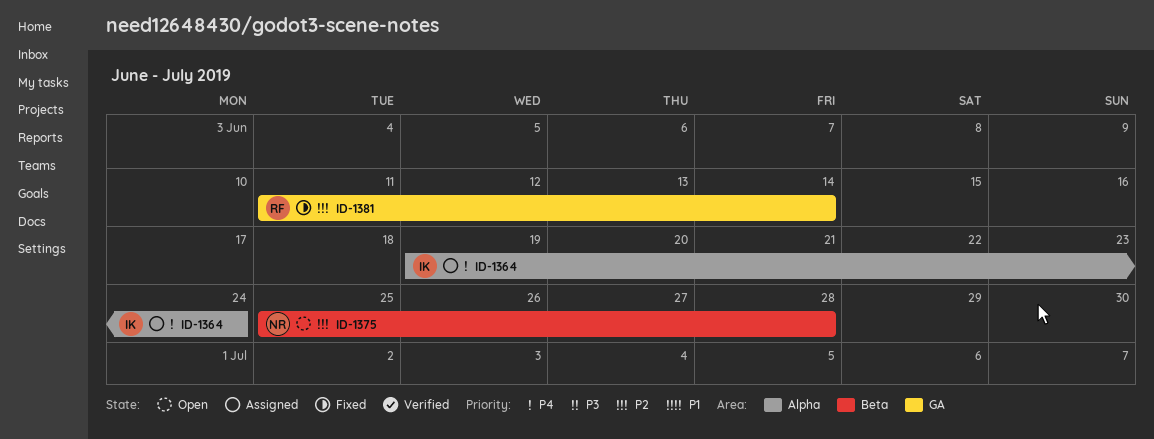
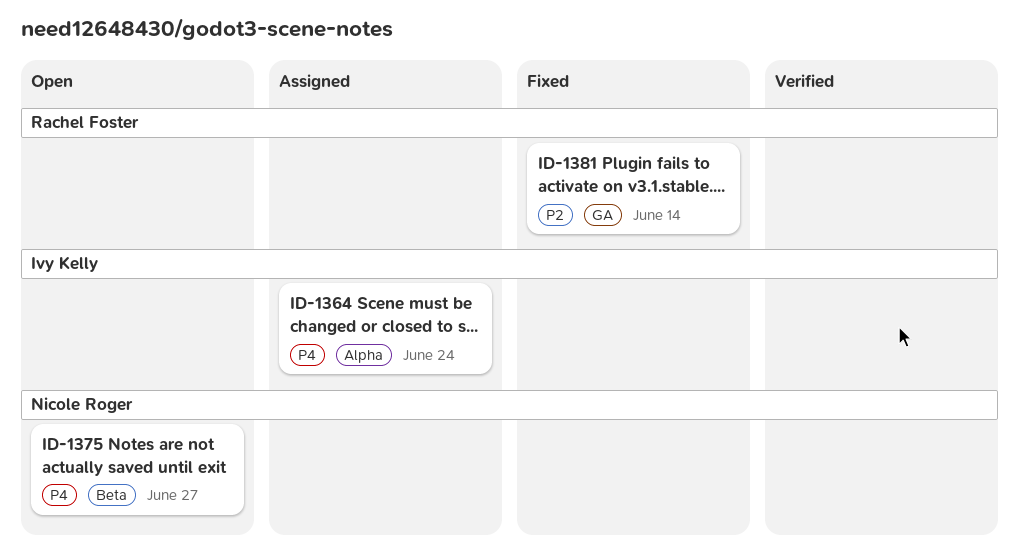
ID-1375, priority: P2 -> P4
ID-1375, due: Jun 28 -> Jun 27

